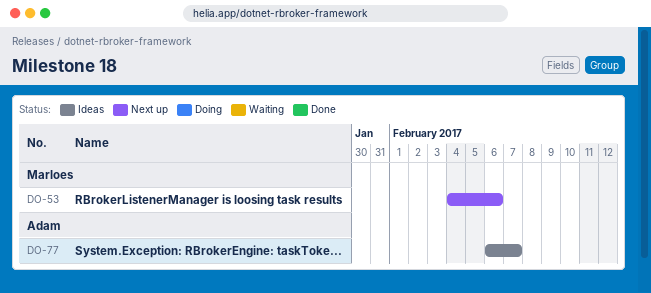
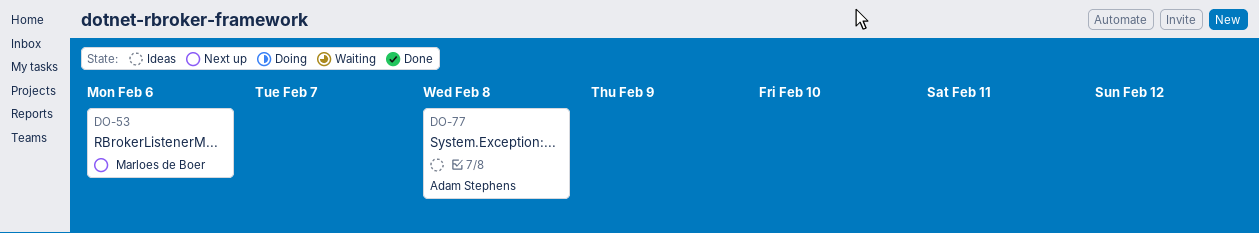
DO-77, due: Feb 7 -> Feb 8

